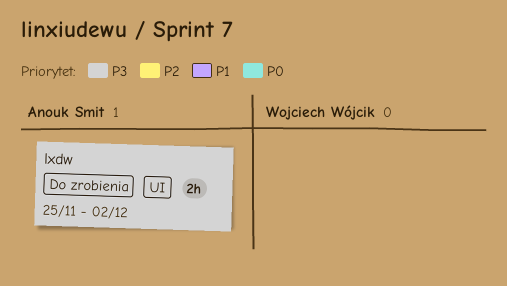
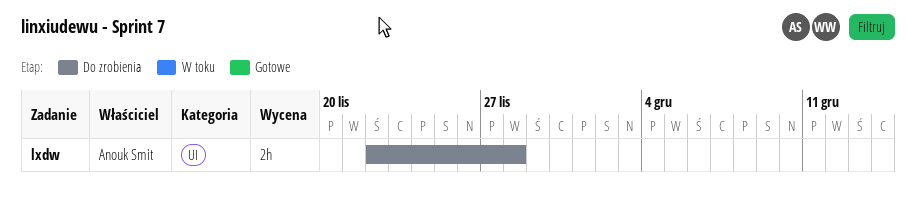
lxdw, start: Nov 25 -> Nov 22
lxdw, due: Dec 2 -> Nov 28

